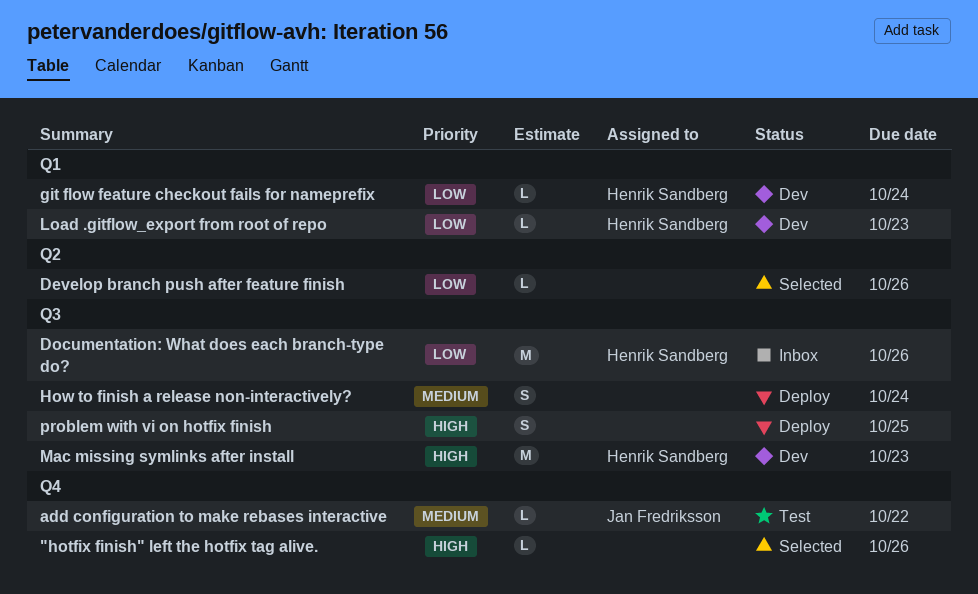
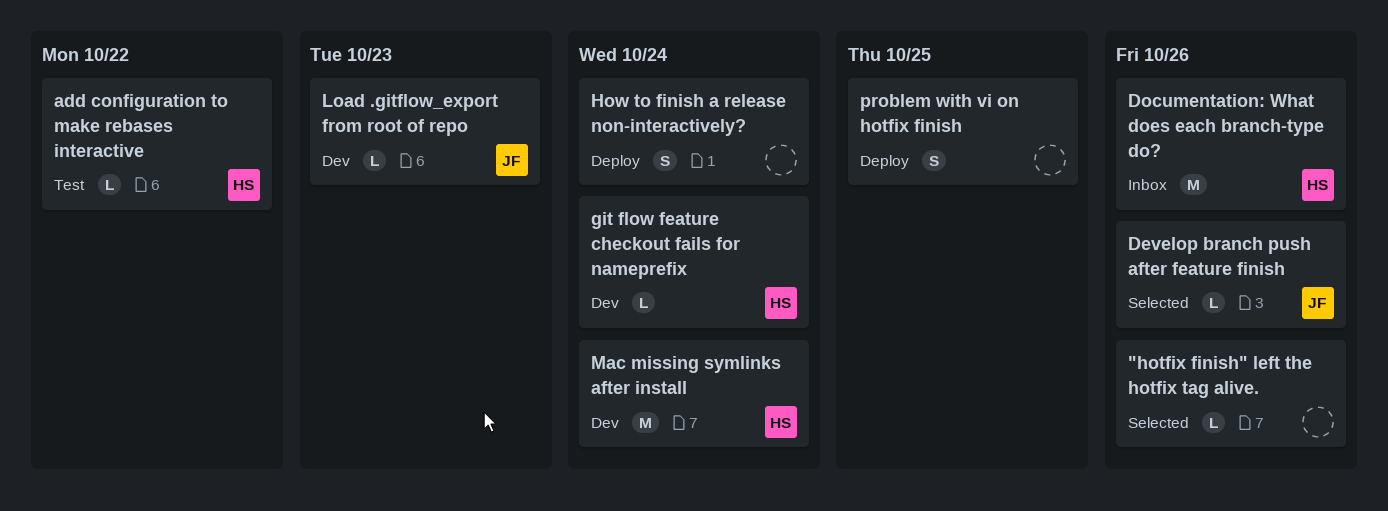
add configuration to make rebases interactive, owner: Jan Fredriksson -> Henrik Sandberg
Develop branch push after feature finish, owner: none -> Jan Fredriksson
Load .gitflow_export from root of repo, owner: Henrik Sandberg -> Jan Fredriksson
Mac missing symlinks after install, due: Oct 23 -> Oct 24

